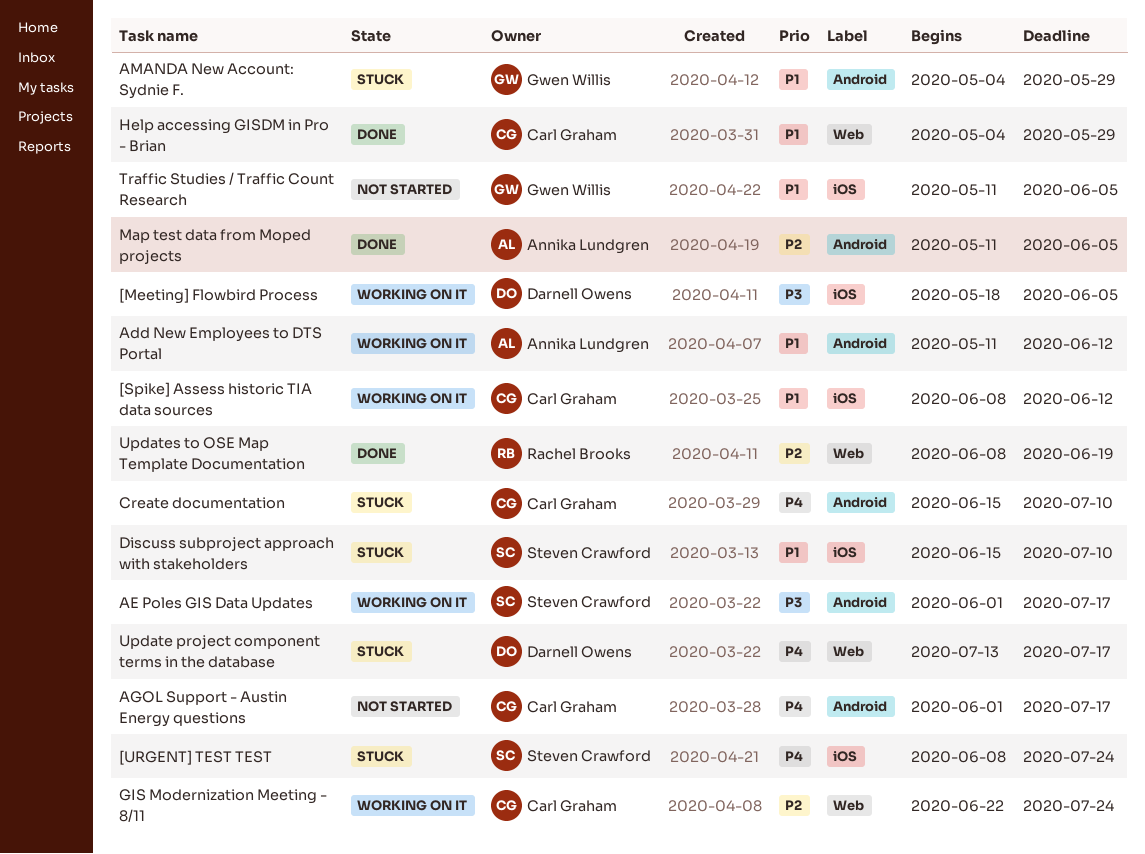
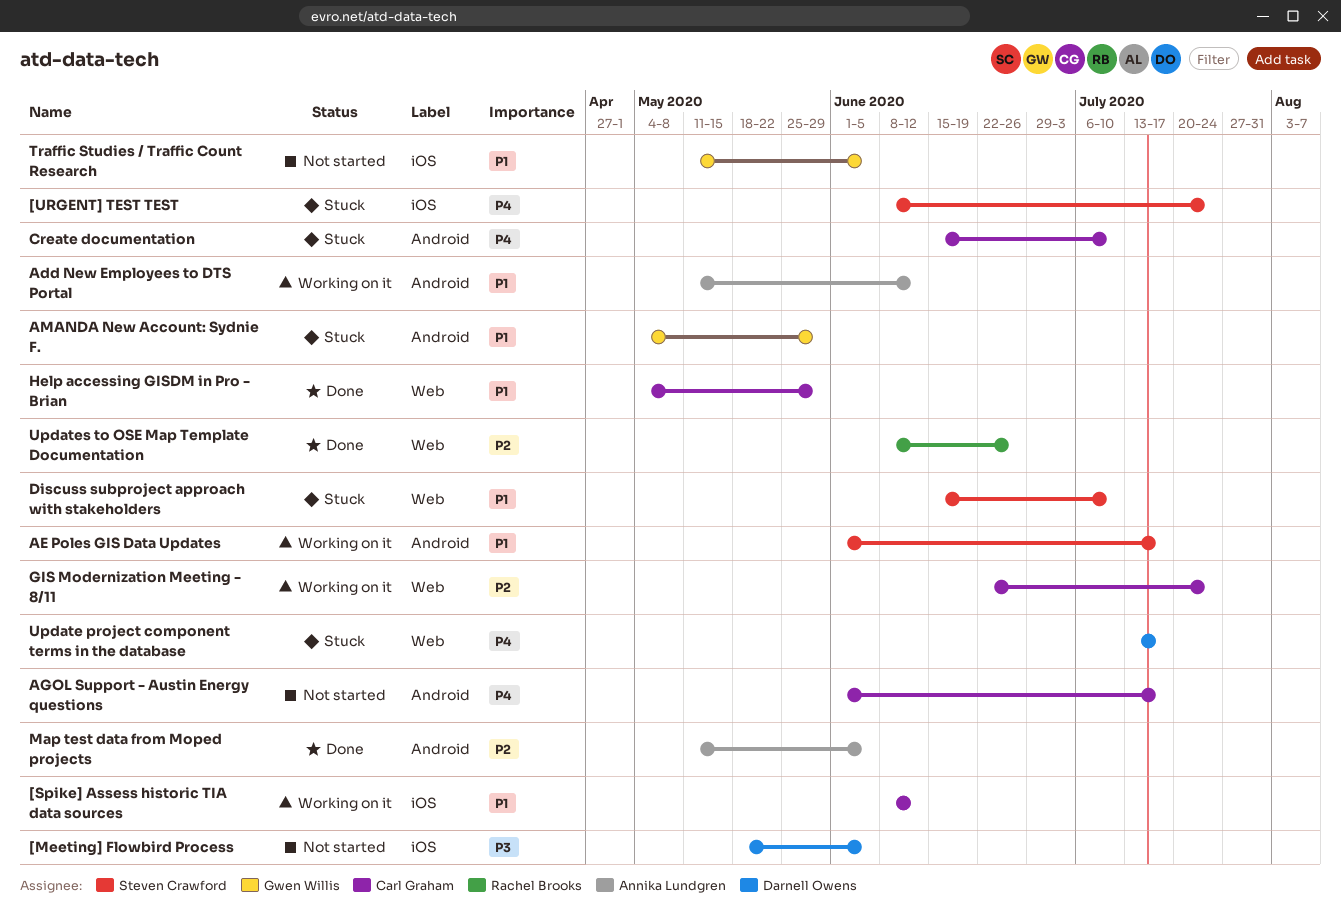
[Meeting] Flowbird Process, status: Working on it -> Not started
AE Poles GIS Data Updates, priority: P3 -> P1
Discuss subproject approach with stakeholders, label: iOS -> Web
Updates to OSE Map Template Documentation, due: Jun 19 -> Jun 26

